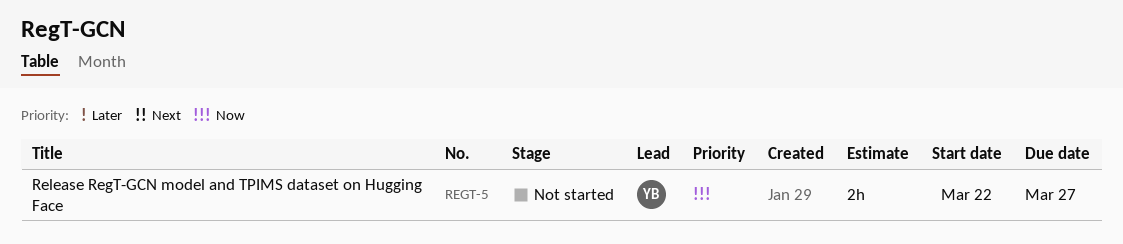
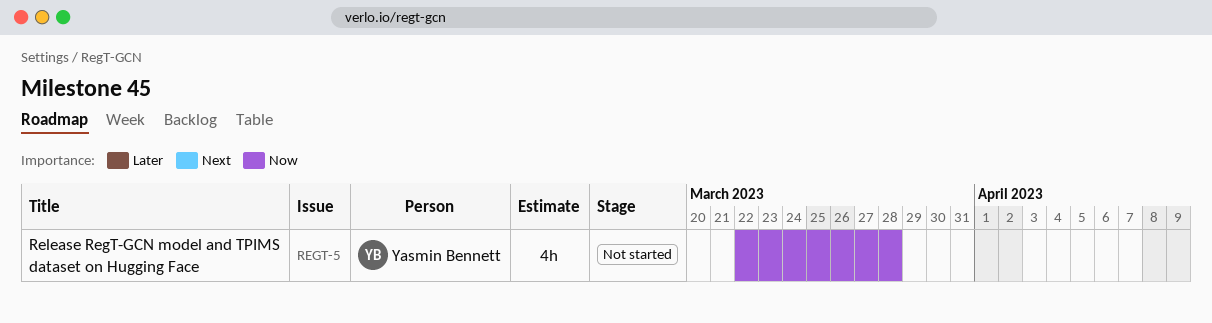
REGT-5, estimate: 2h -> 4h
REGT-5, due: Mar 27 -> Mar 28

